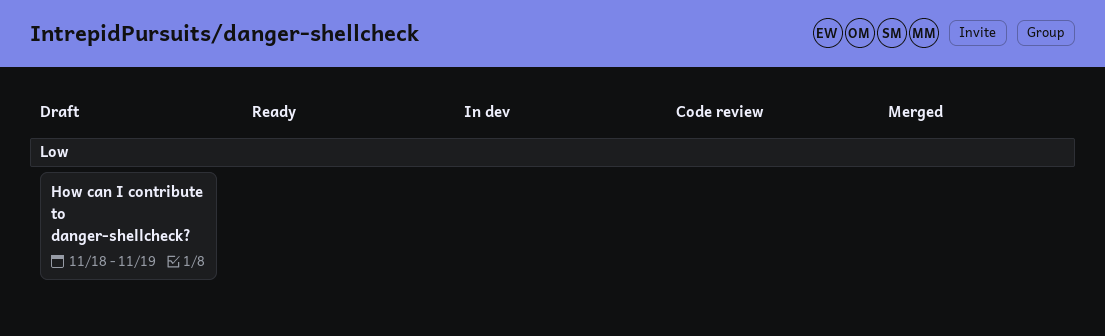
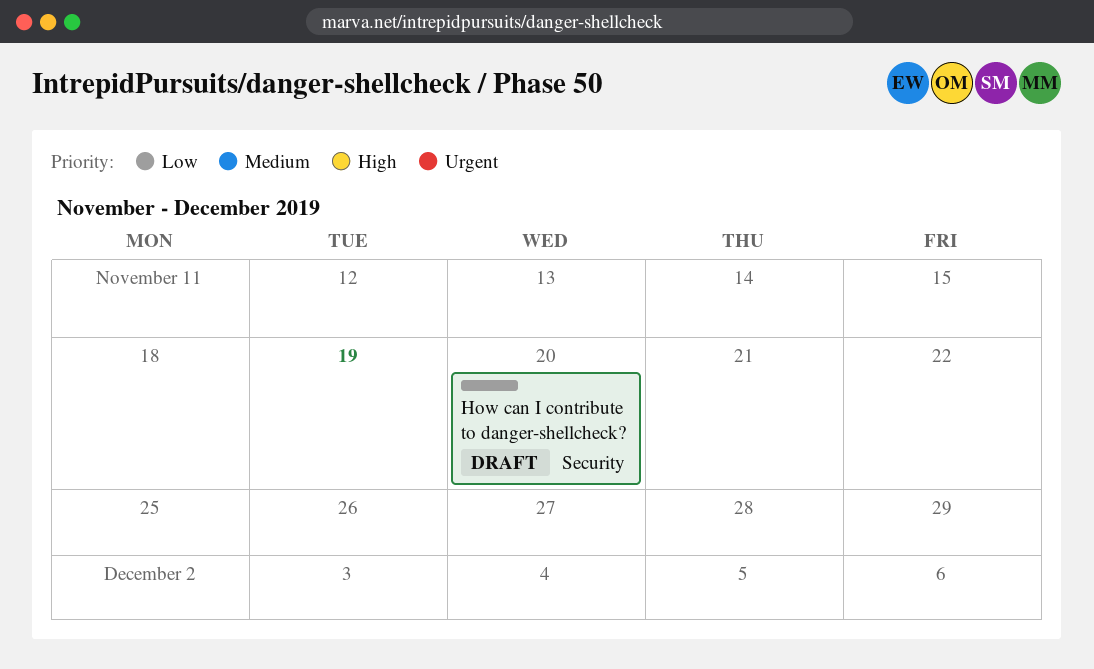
How can I contribute to danger-shellcheck?, due: Nov 19 -> Nov 20

